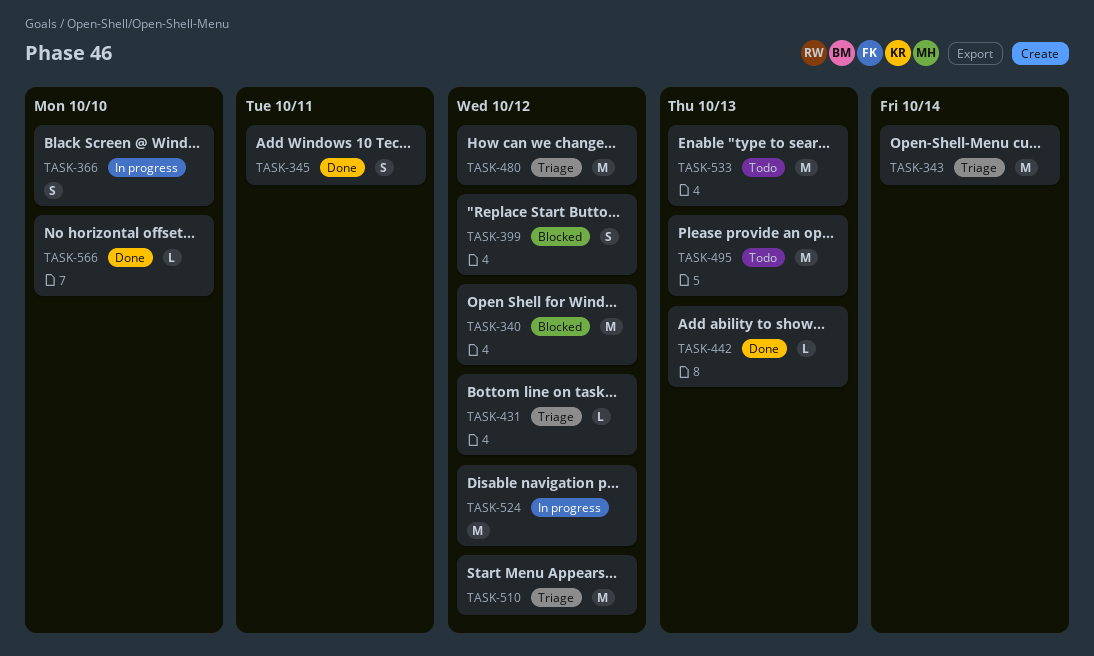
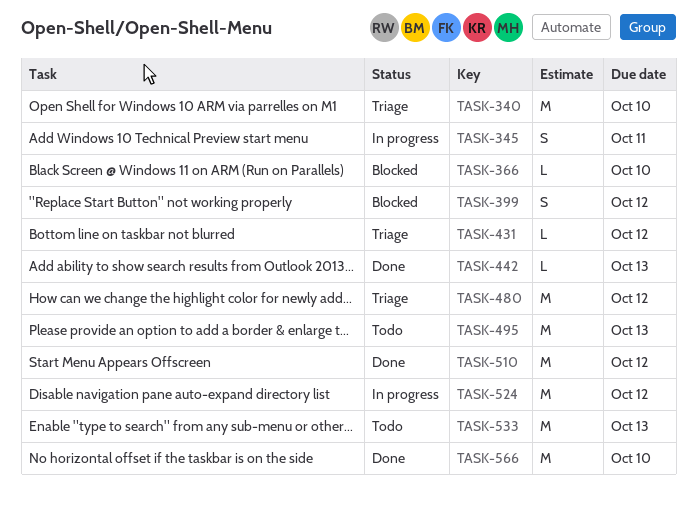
TASK-340, status: Blocked -> Triage
TASK-340, due: Oct 12 -> Oct 10
TASK-343: present -> none
TASK-345, status: Done -> In progress
TASK-366, status: In progress -> Blocked
TASK-366, estimate: S -> L
TASK-510, status: Triage -> Done
TASK-566, estimate: L -> M

